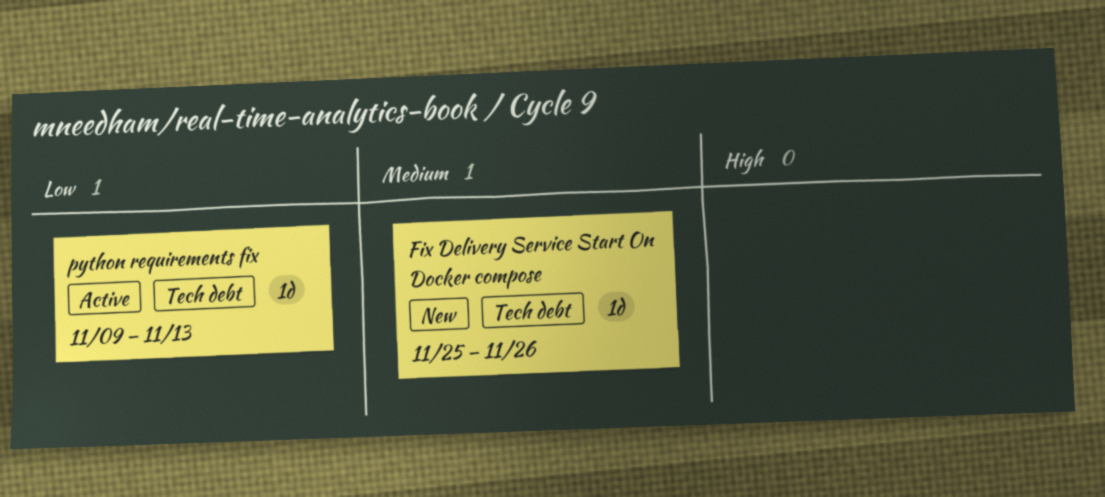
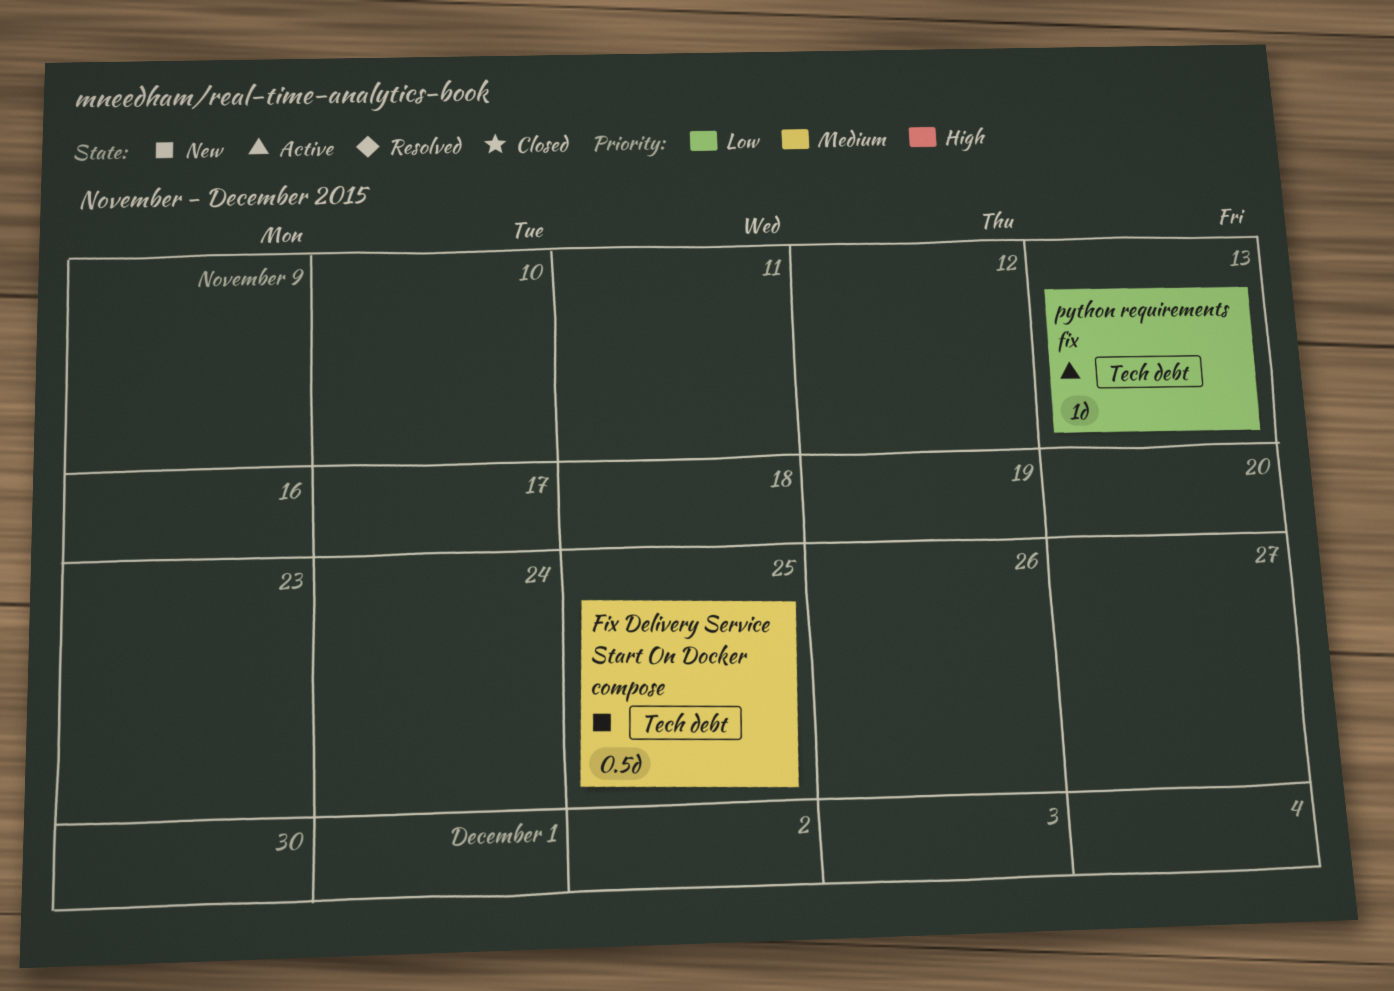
Fix Delivery Service Start On Docker compose, estimate: 1d -> 0.5d
Fix Delivery Service Start On Docker compose, due: Nov 26 -> Nov 25

